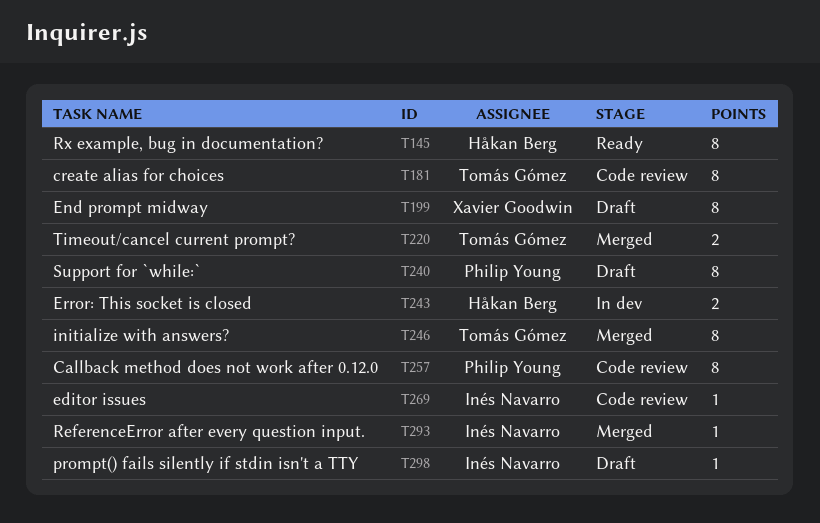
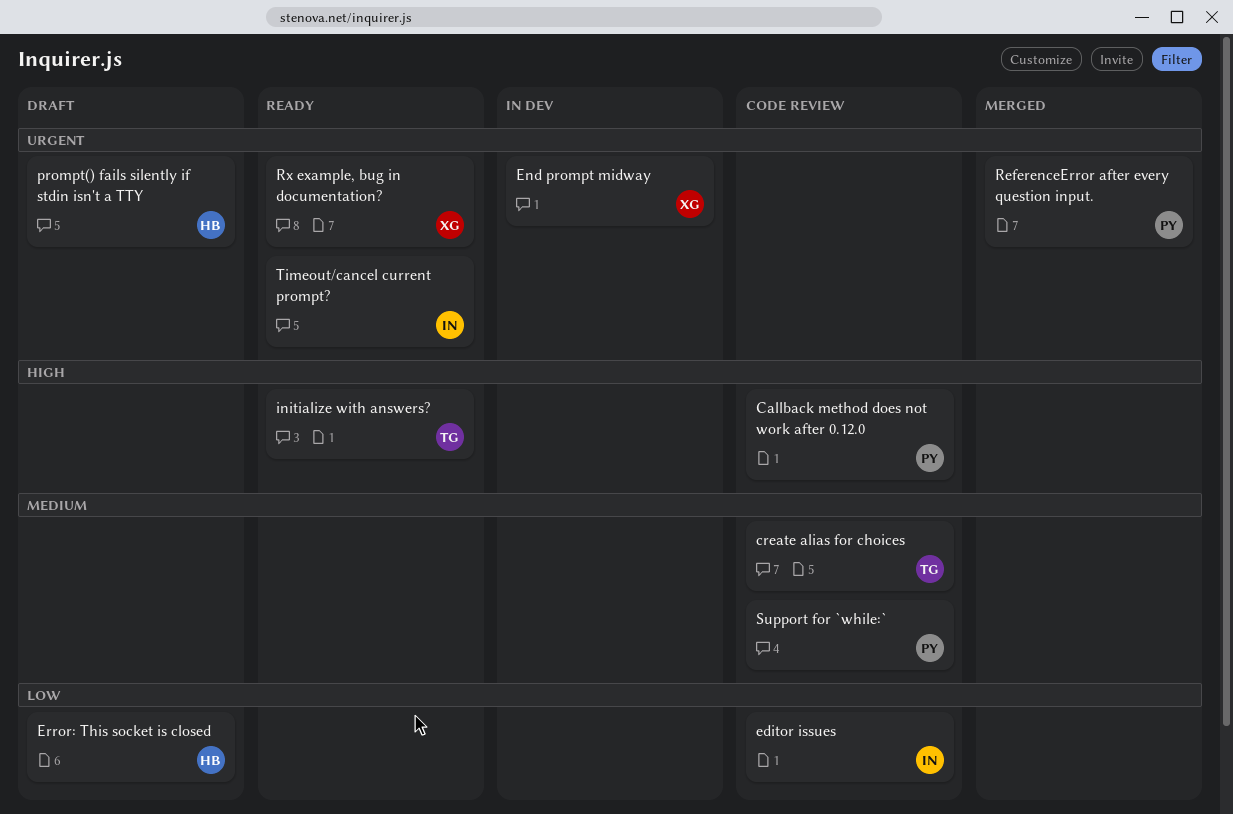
End prompt midway, status: Draft -> In dev
Error: This socket is closed, status: In dev -> Draft
initialize with answers?, status: Merged -> Ready
prompt() fails silently if stdin isn't a TTY, owner: Inés Navarro -> Håkan Berg
ReferenceError after every question input., owner: Inés Navarro -> Philip Young
Rx example, bug in documentation?, owner: Håkan Berg -> Xavier Goodwin
Support for `while:`, status: Draft -> Code review
Timeout/cancel current prompt?, status: Merged -> Ready
Timeout/cancel current prompt?, owner: Tomás Gómez -> Inés Navarro

